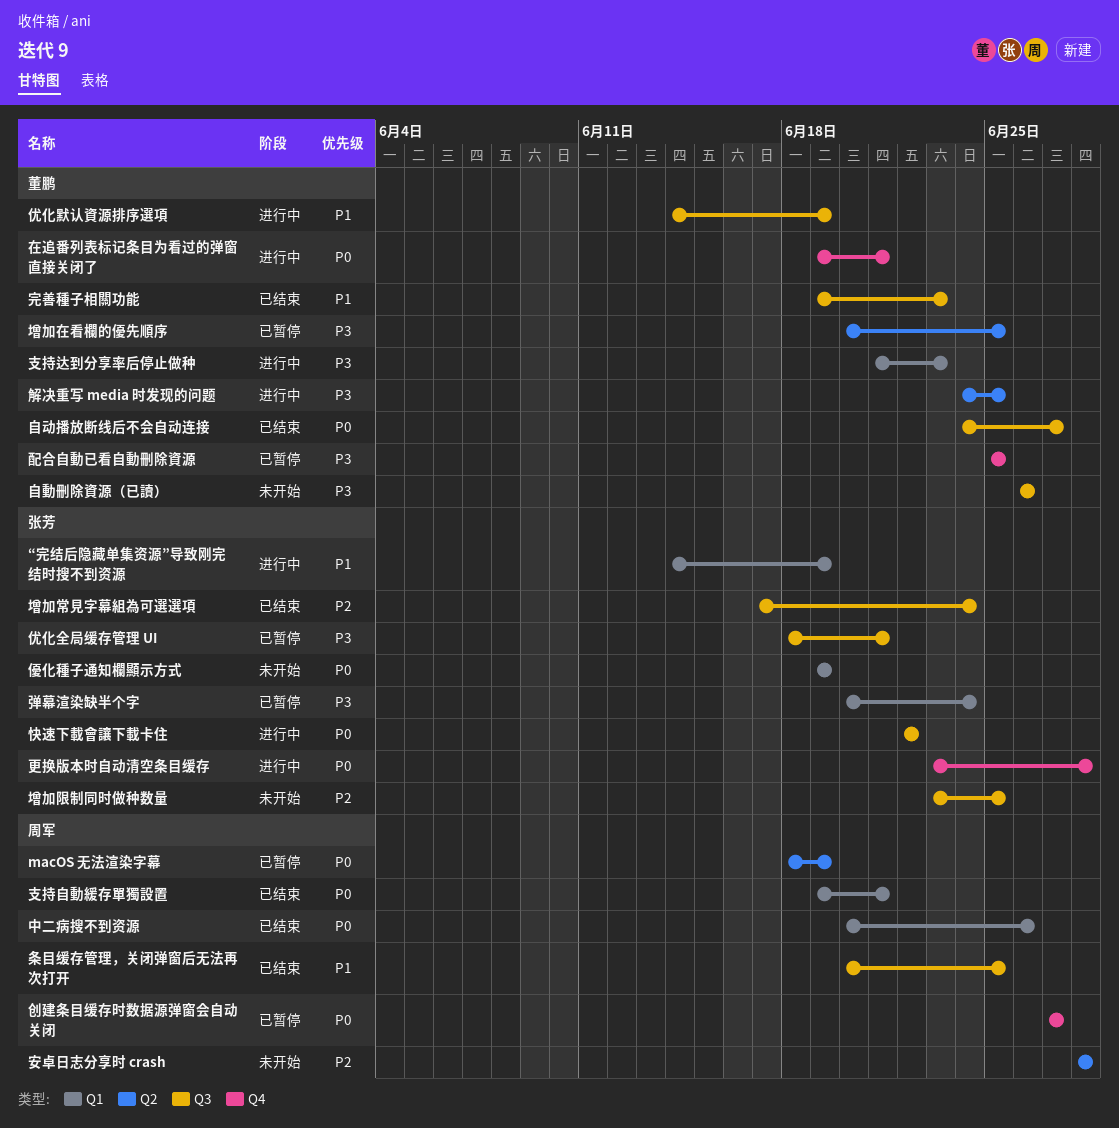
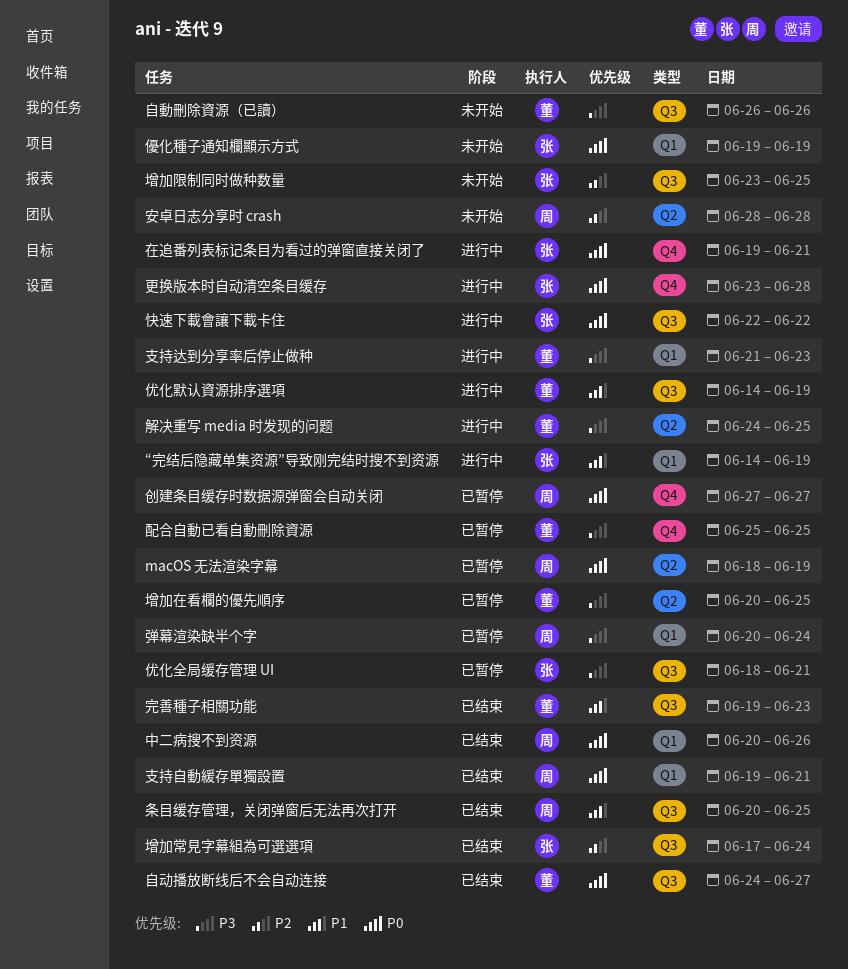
在追番列表标记条目为看过的弹窗直接关闭了, owner: 董鹏 -> 张芳
弹幕渲染缺半个字, owner: 张芳 -> 周军

